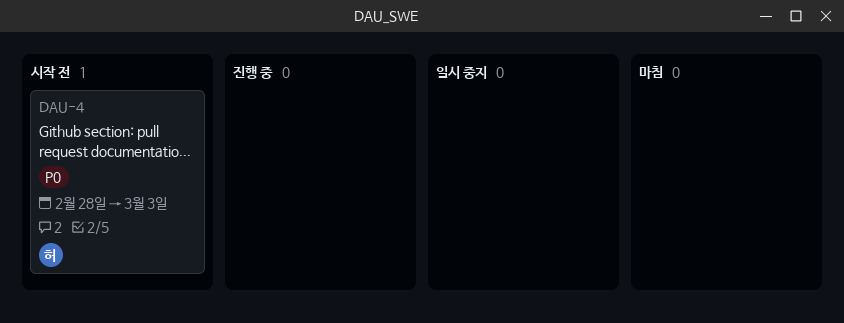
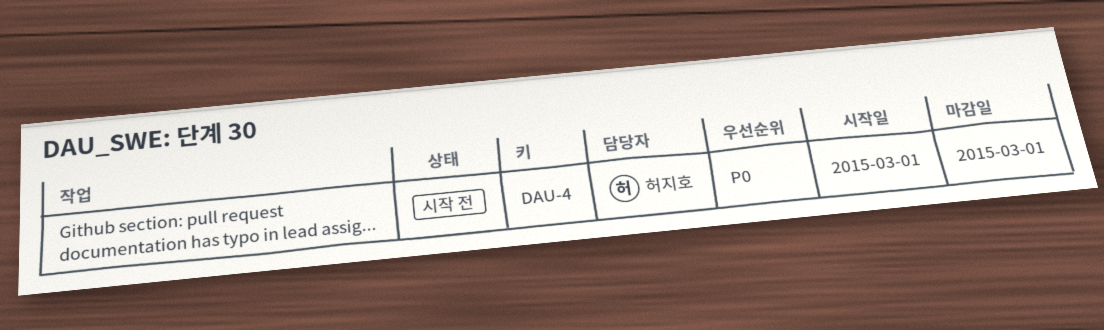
DAU-4, start: Feb 28 -> Mar 1
DAU-4, due: Mar 3 -> Mar 1

